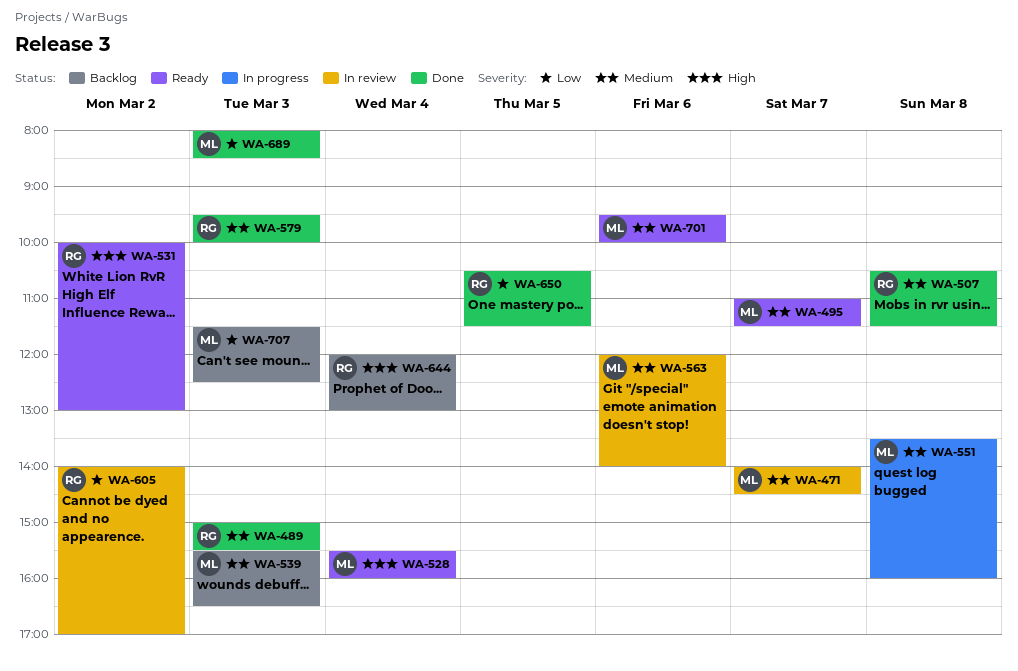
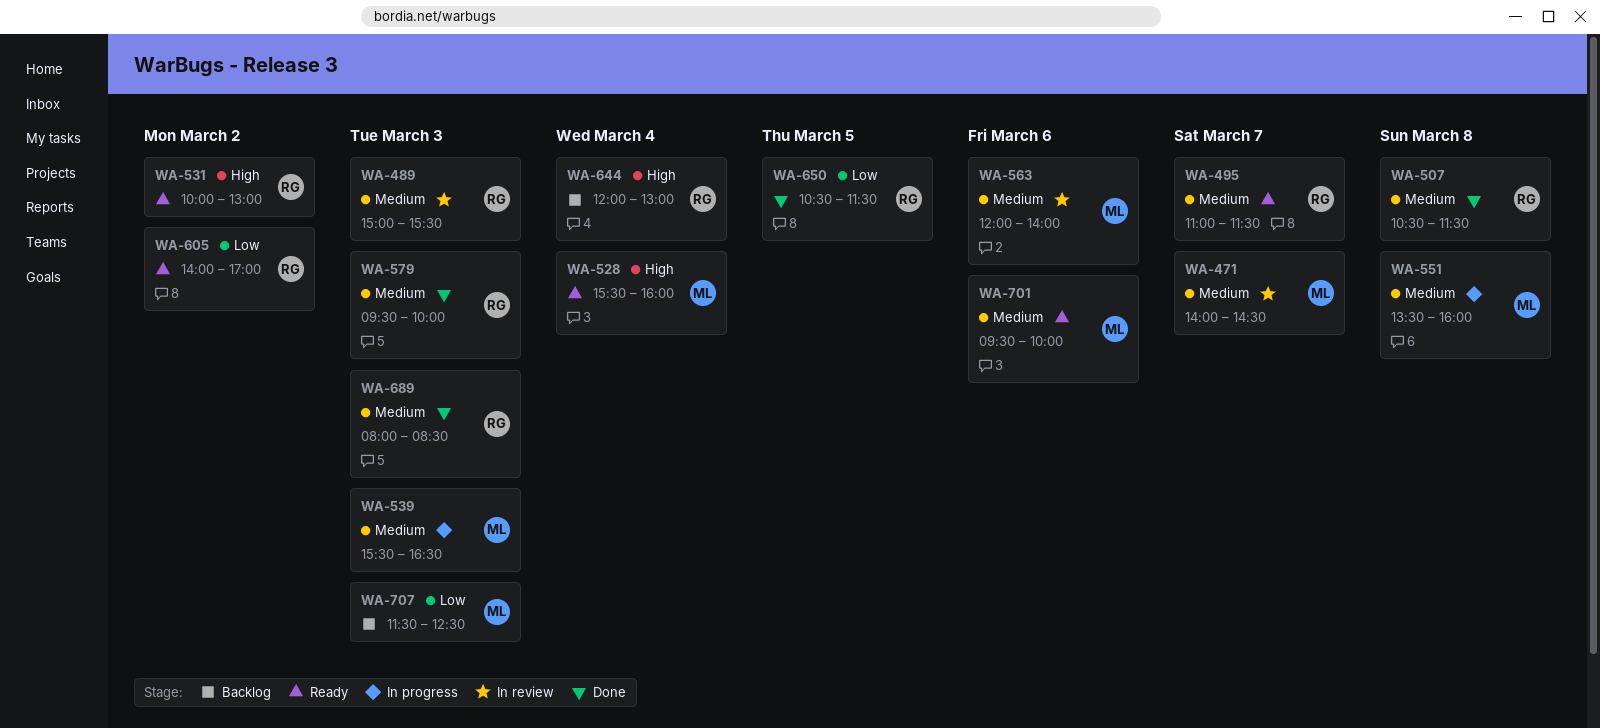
WA-489, status: Done -> In review
WA-495, owner: ML -> RG
WA-539, status: Backlog -> In progress
WA-605, status: In review -> Ready
WA-689, owner: ML -> RG
WA-689, priority: Low -> Medium

